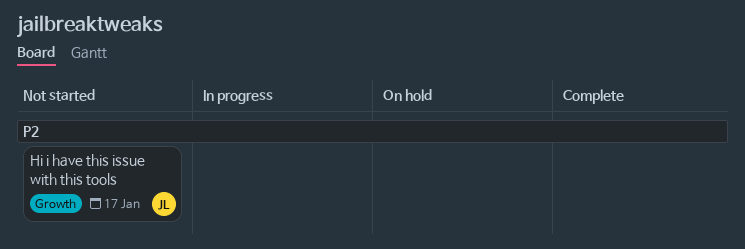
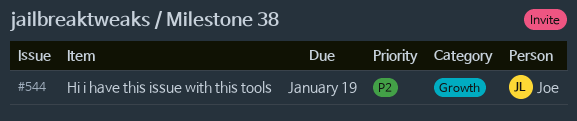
Hi i have this issue with this tools, due: Jan 17 -> Jan 19

